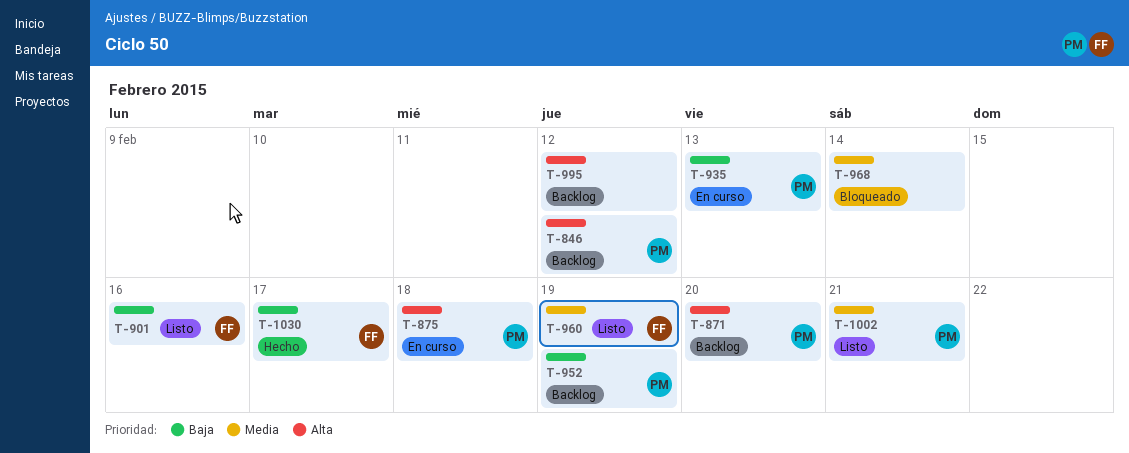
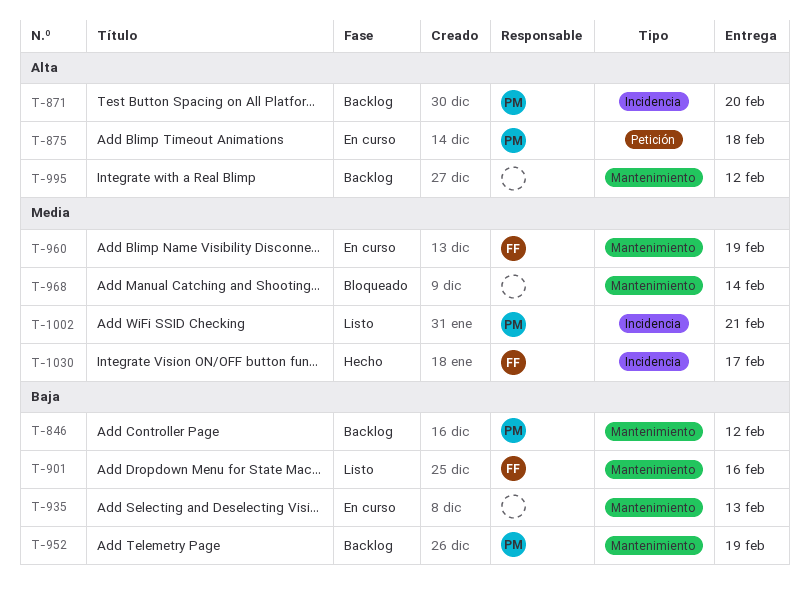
T-846, priority: Alta -> Baja
T-935, owner: PM -> none
T-960, status: Listo -> En curso
T-1030, priority: Baja -> Media

